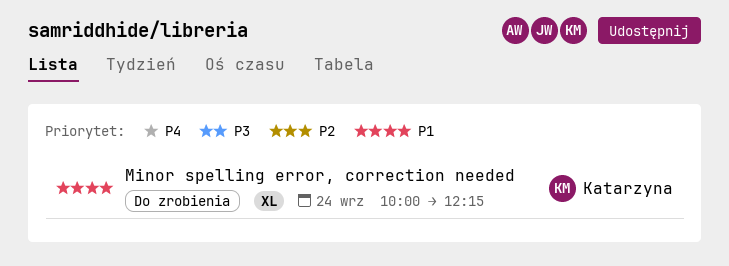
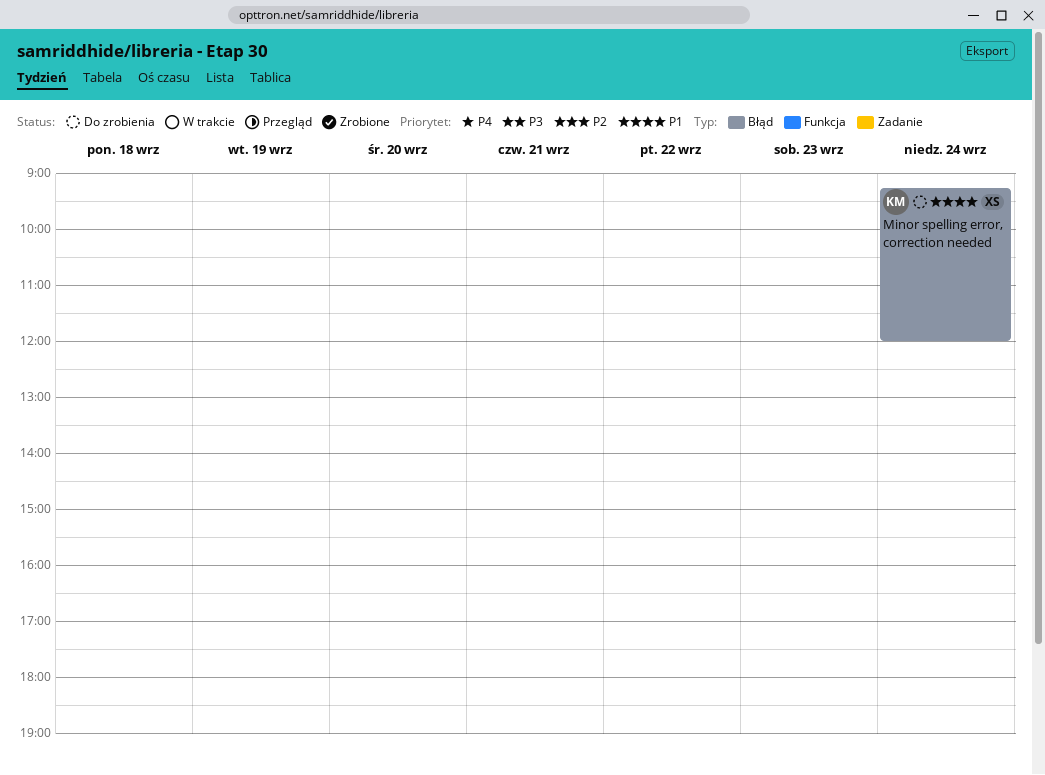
Minor spelling error, correction needed, estimate: XL -> XS
Minor spelling error, correction needed, begins: 10:00 -> 09:15
Minor spelling error, correction needed, ends: 12:15 -> 12:00

